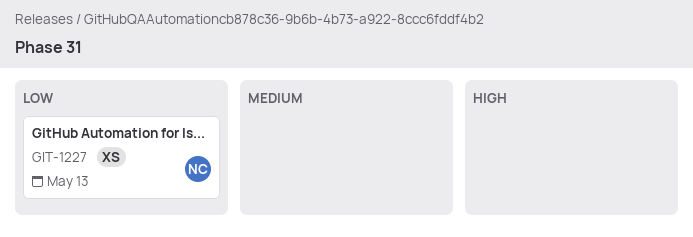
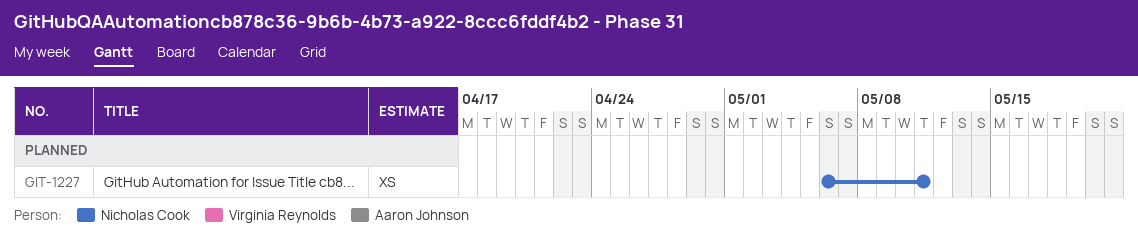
GIT-1227, due: May 13 -> May 11

